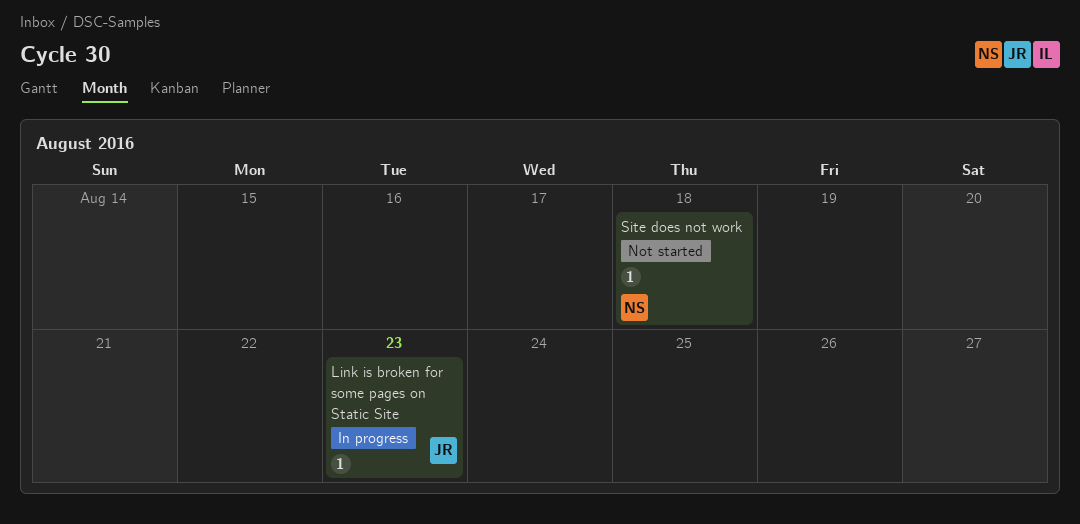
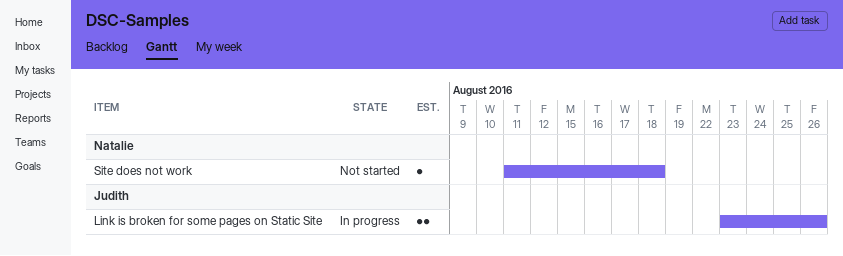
Link is broken for some pages on Static Site, estimate: 1 -> 2
Link is broken for some pages on Static Site, due: Aug 23 -> Aug 26

